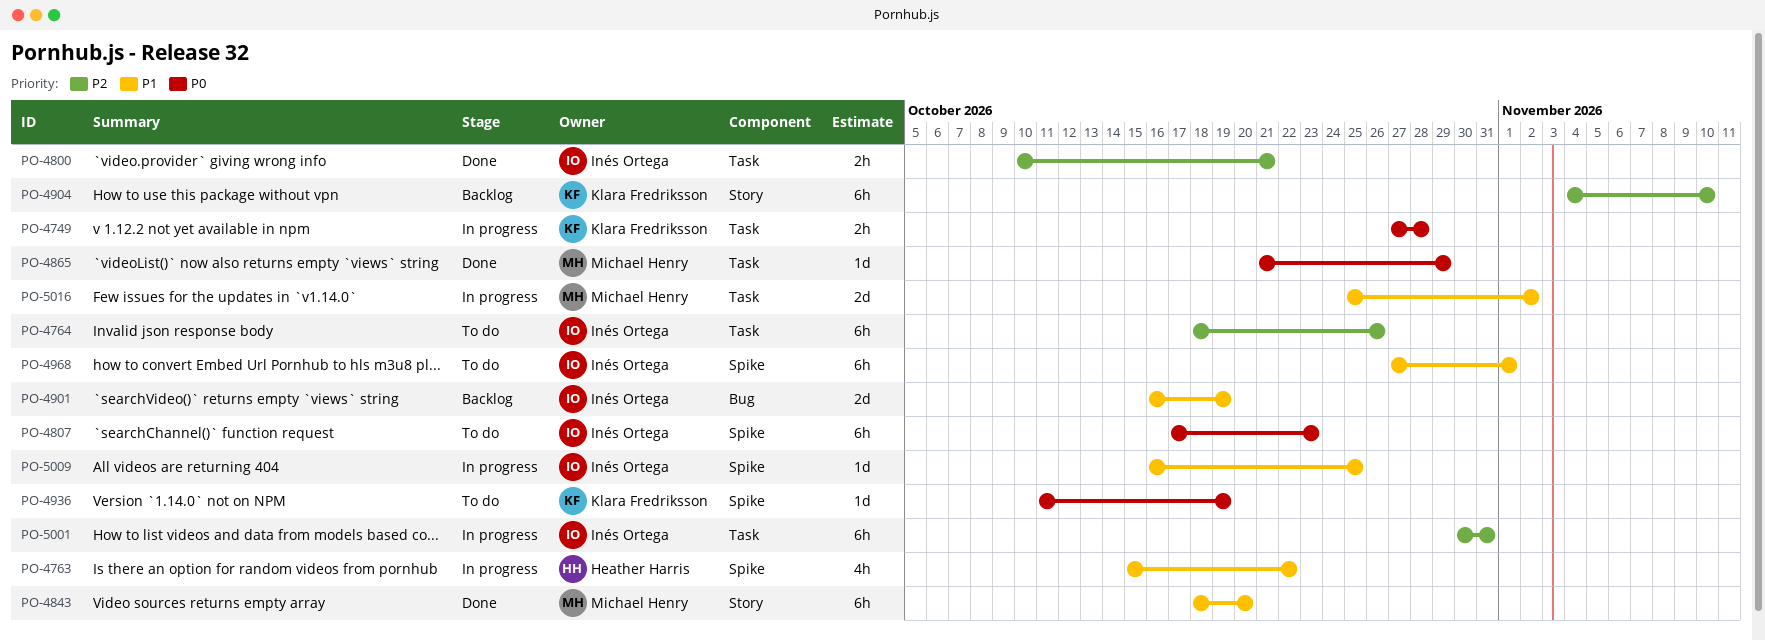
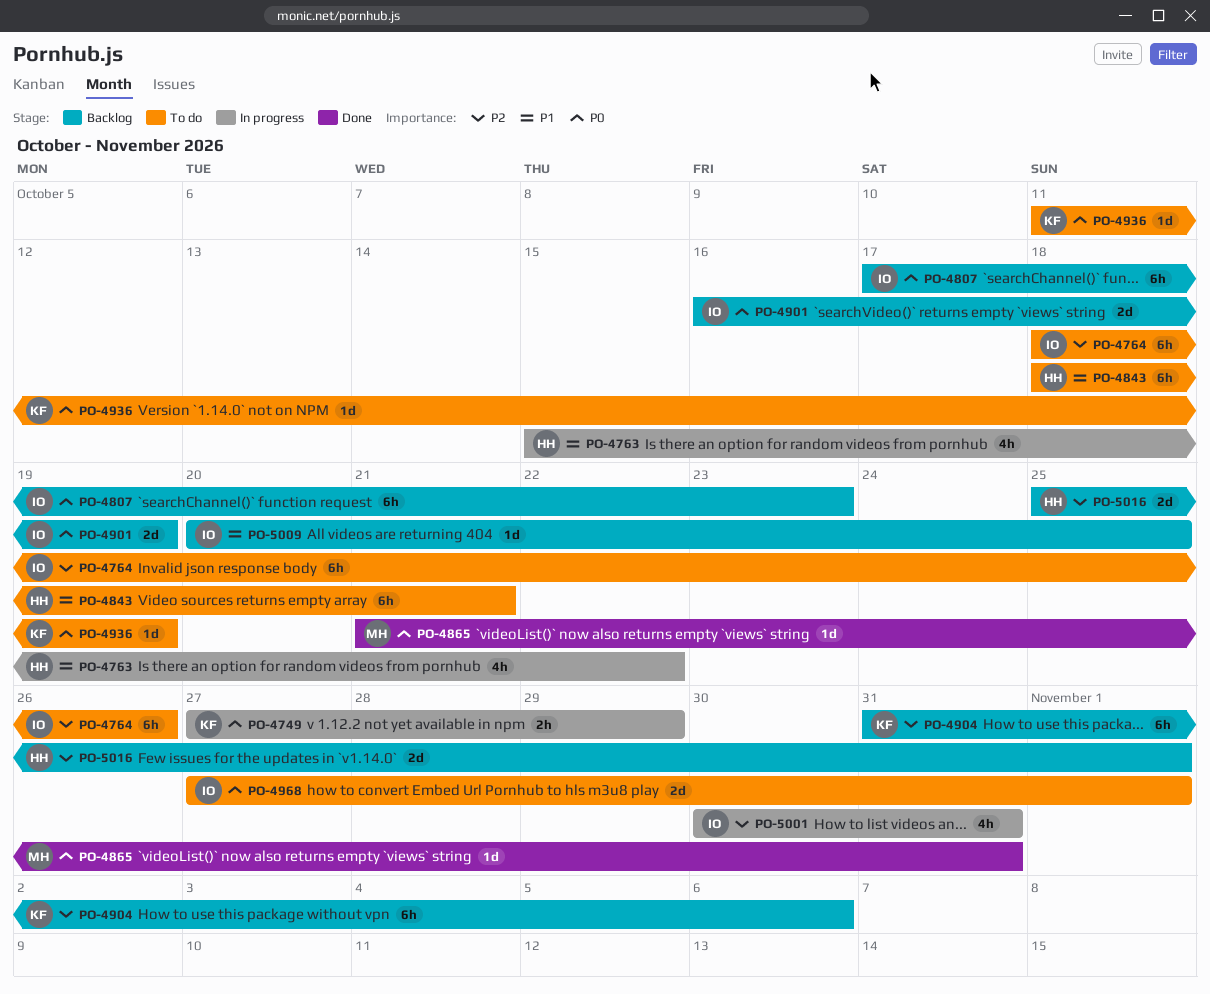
PO-4749, due: Oct 28 -> Oct 29
PO-4800: present -> none
PO-4807, status: To do -> Backlog
PO-4843, status: Done -> To do
PO-4843, owner: Michael Henry -> Heather Harris
PO-4843, due: Oct 20 -> Oct 21
PO-4865, due: Oct 29 -> Oct 31
PO-4901, priority: P1 -> P0
PO-4904, start: Nov 4 -> Oct 31
PO-4904, due: Nov 10 -> Nov 6
PO-4968, priority: P1 -> P0
PO-4968, estimate: 6h -> 2d
PO-5001, estimate: 6h -> 4h
PO-5009, status: In progress -> Backlog
PO-5009, start: Oct 16 -> Oct 20
PO-5016, status: In progress -> Backlog
PO-5016, owner: Michael Henry -> Heather Harris
PO-5016, priority: P1 -> P2
PO-5016, due: Nov 2 -> Nov 1

